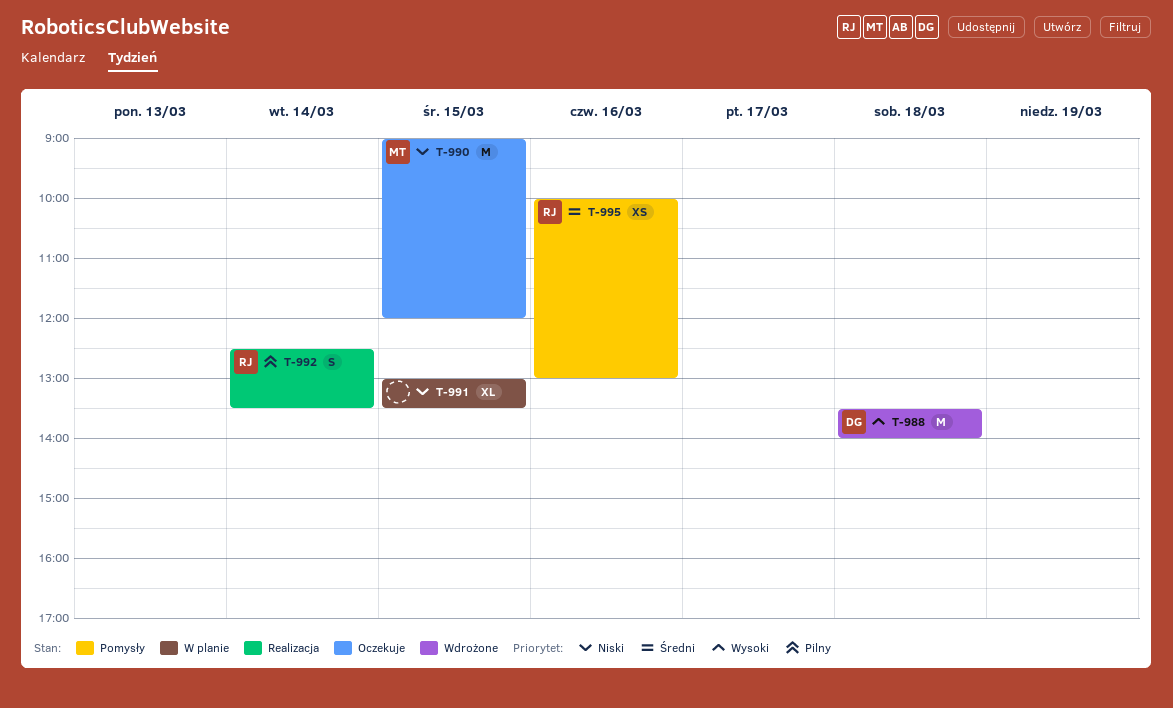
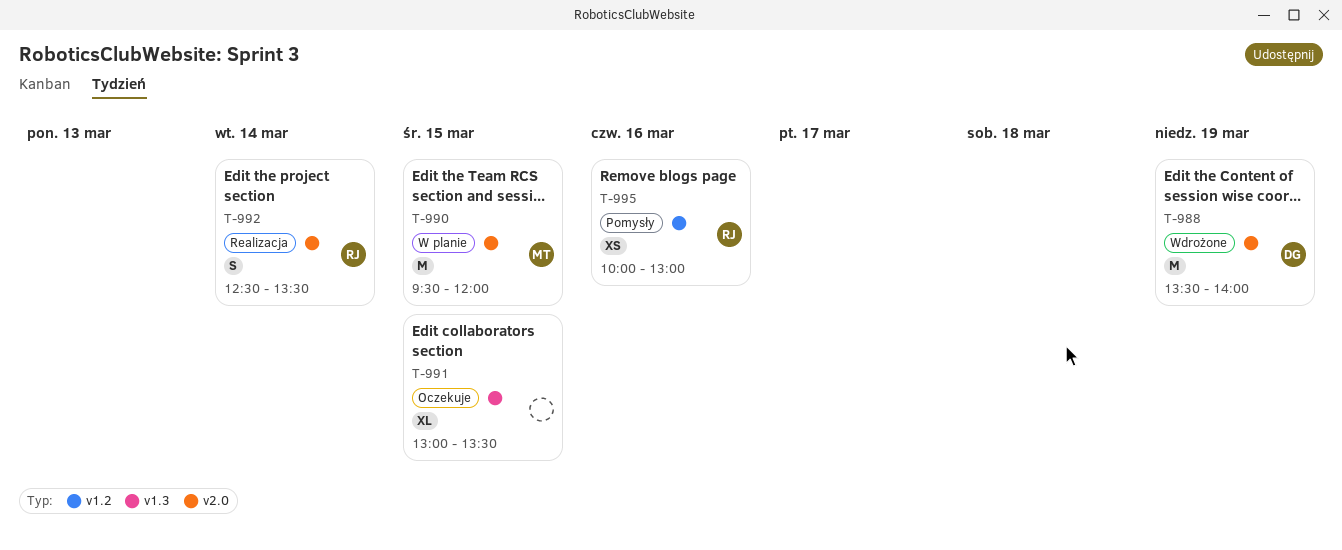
T-988, day: Mar 18 -> Mar 19
T-990, status: Oczekuje -> W planie
T-990, begins: 09:00 -> 09:30
T-991, status: W planie -> Oczekuje

